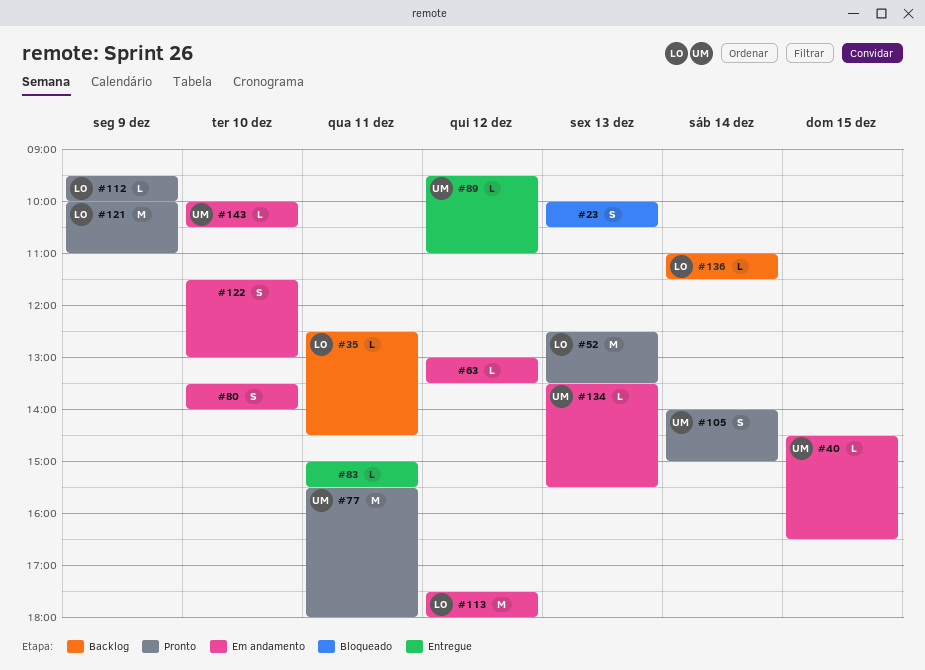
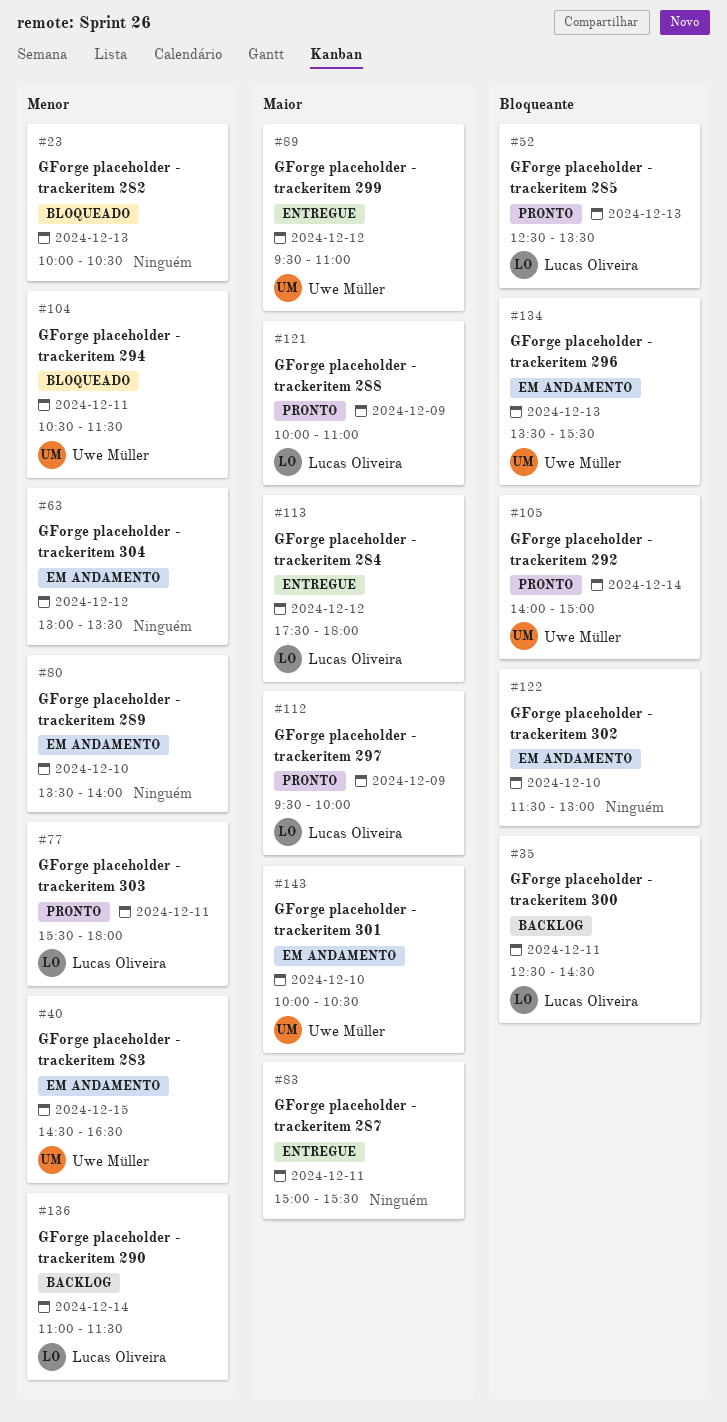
#77, owner: Uwe Müller -> Lucas Oliveira
#104: none -> present
#113, status: Em andamento -> Entregue

